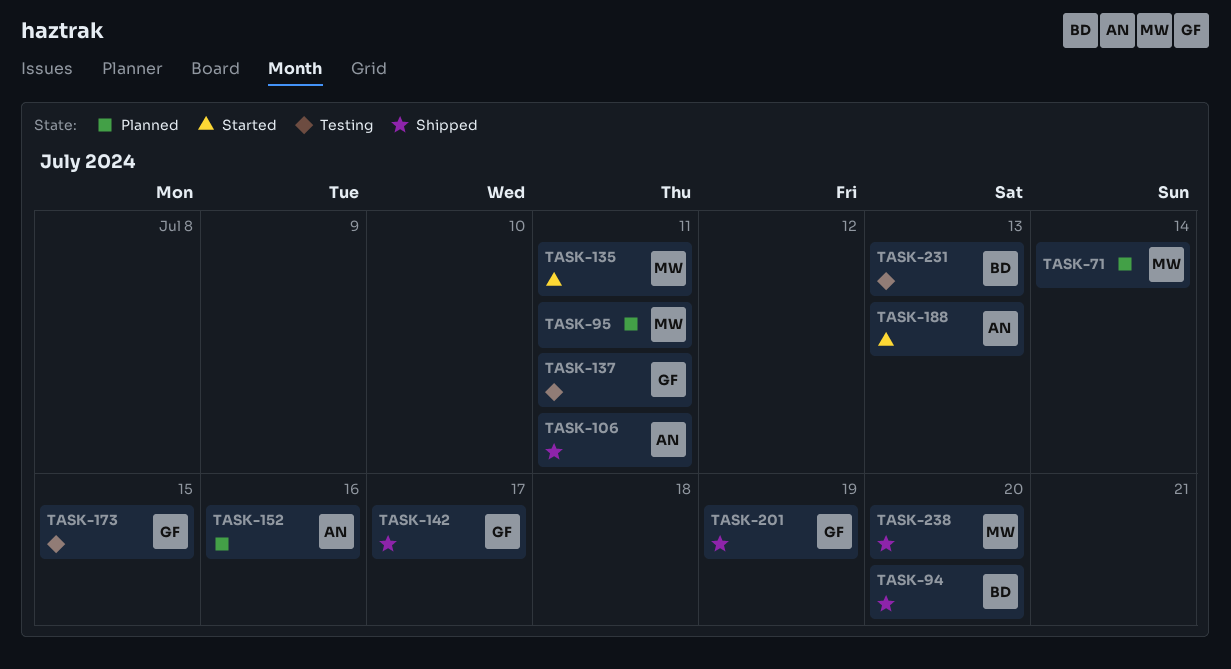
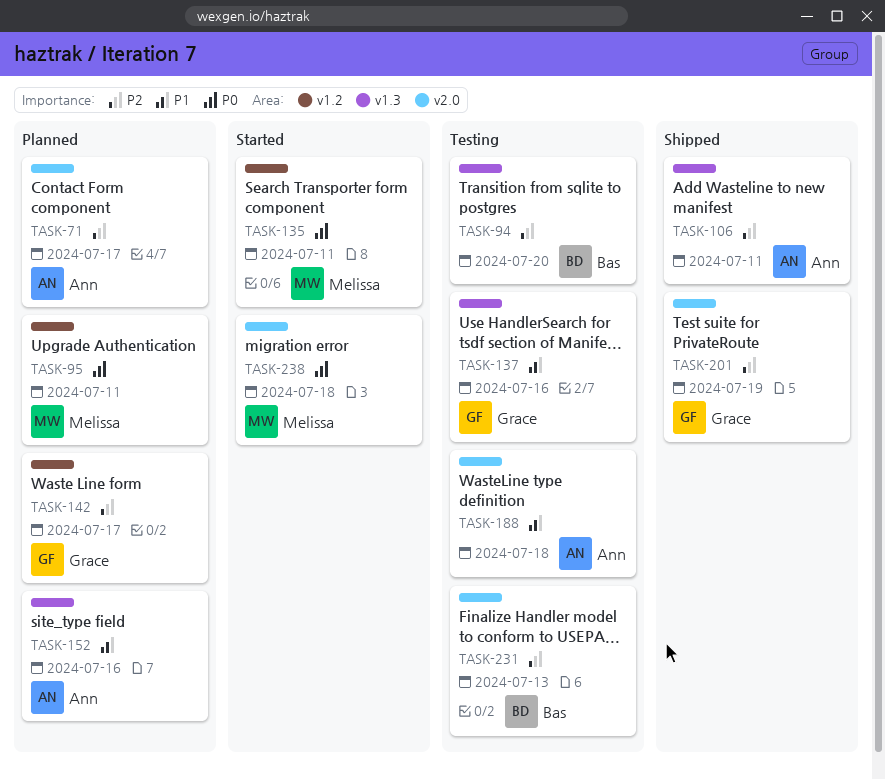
TASK-71, owner: Melissa -> Ann
TASK-71, due: Jul 14 -> Jul 17
TASK-94, status: Shipped -> Testing
TASK-137, due: Jul 11 -> Jul 16
TASK-142, status: Shipped -> Planned
TASK-173: present -> none
TASK-188, status: Started -> Testing
TASK-188, due: Jul 13 -> Jul 18
TASK-238, status: Shipped -> Started
TASK-238, due: Jul 20 -> Jul 18

